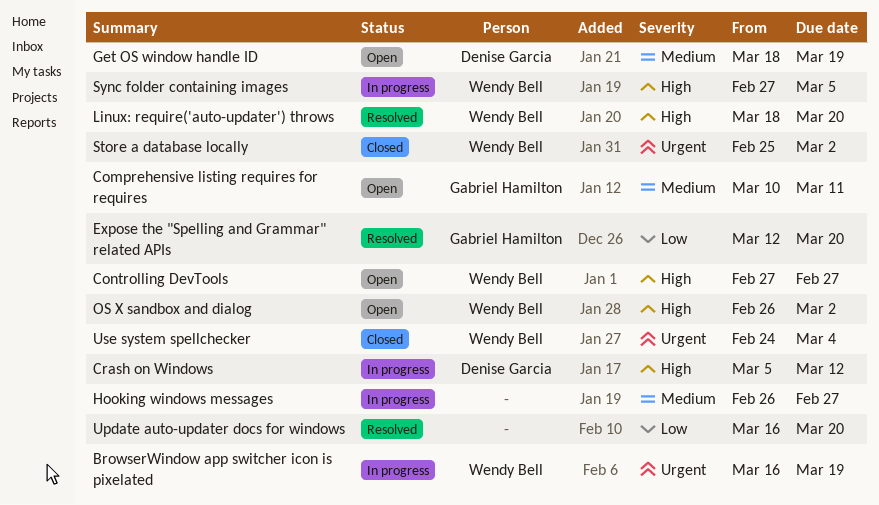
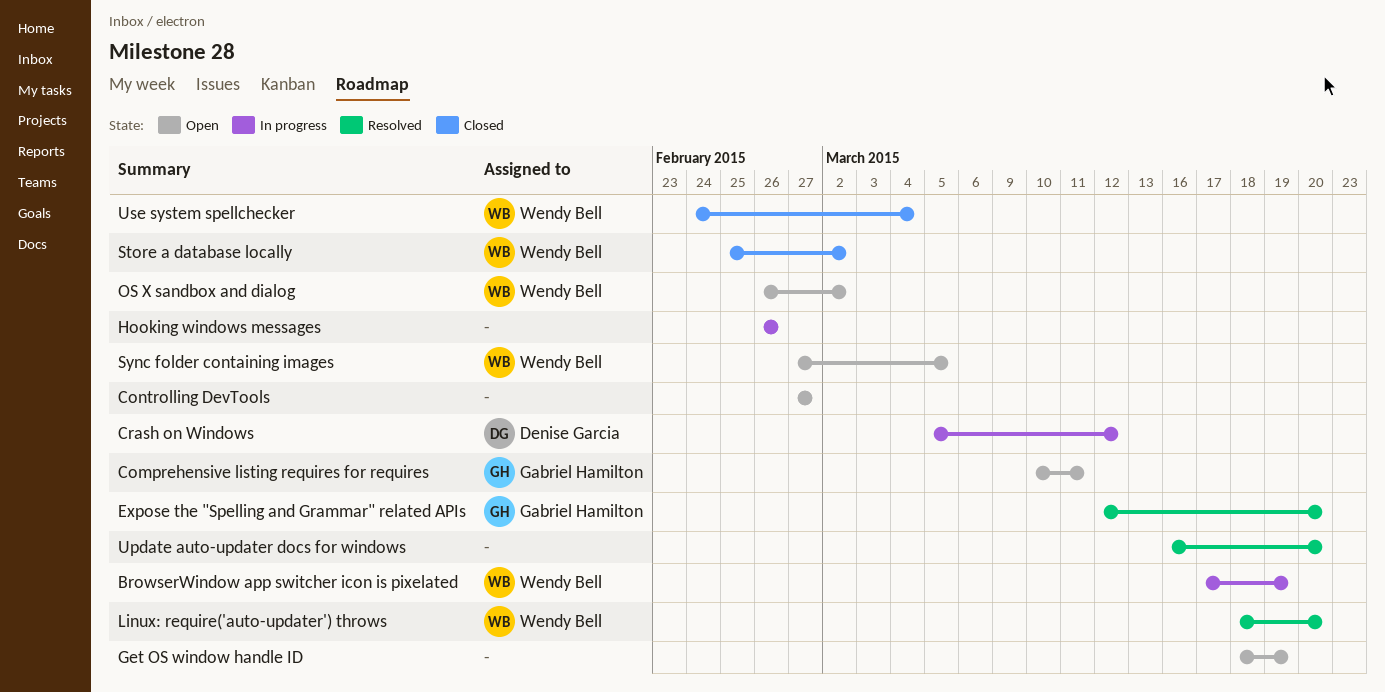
BrowserWindow app switcher icon is pixelated, start: Mar 16 -> Mar 17
Controlling DevTools, owner: Wendy Bell -> none
Get OS window handle ID, owner: Denise Garcia -> none
Hooking windows messages, due: Feb 27 -> Feb 26
Sync folder containing images, status: In progress -> Open

